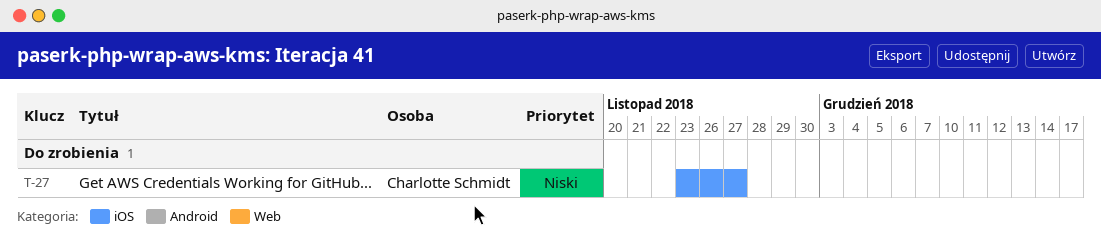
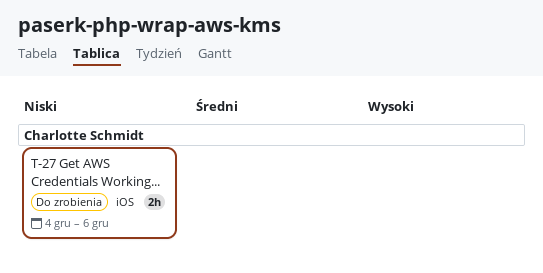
T-27, start: Nov 23 -> Dec 4
T-27, due: Nov 27 -> Dec 6

